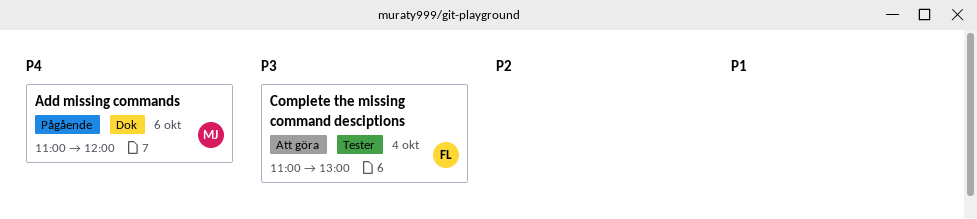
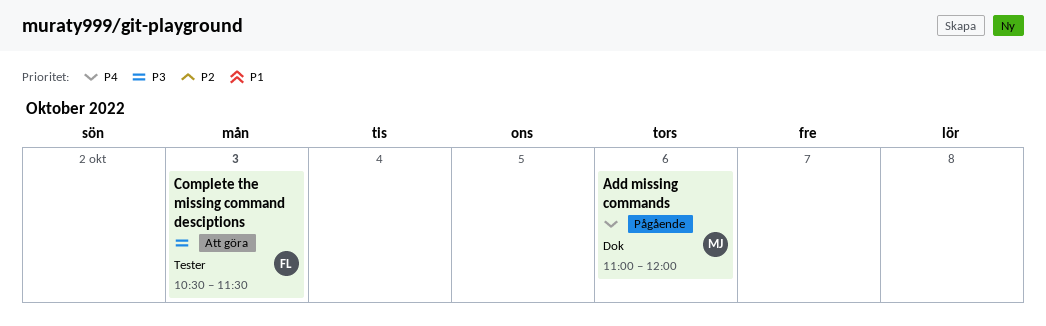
Complete the missing command desciptions, day: Oct 4 -> Oct 3
Complete the missing command desciptions, begins: 11:00 -> 10:30
Complete the missing command desciptions, ends: 13:00 -> 11:30

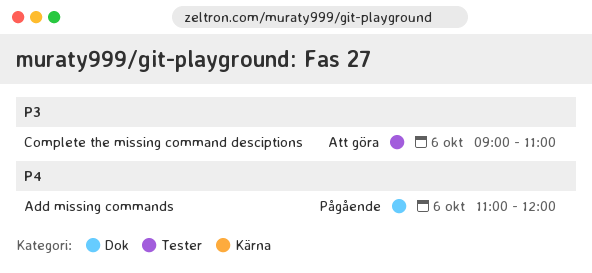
Complete the missing command desciptions, day: Oct 3 -> Oct 6
Complete the missing command desciptions, begins: 10:30 -> 09:00
Complete the missing command desciptions, ends: 11:30 -> 11:00

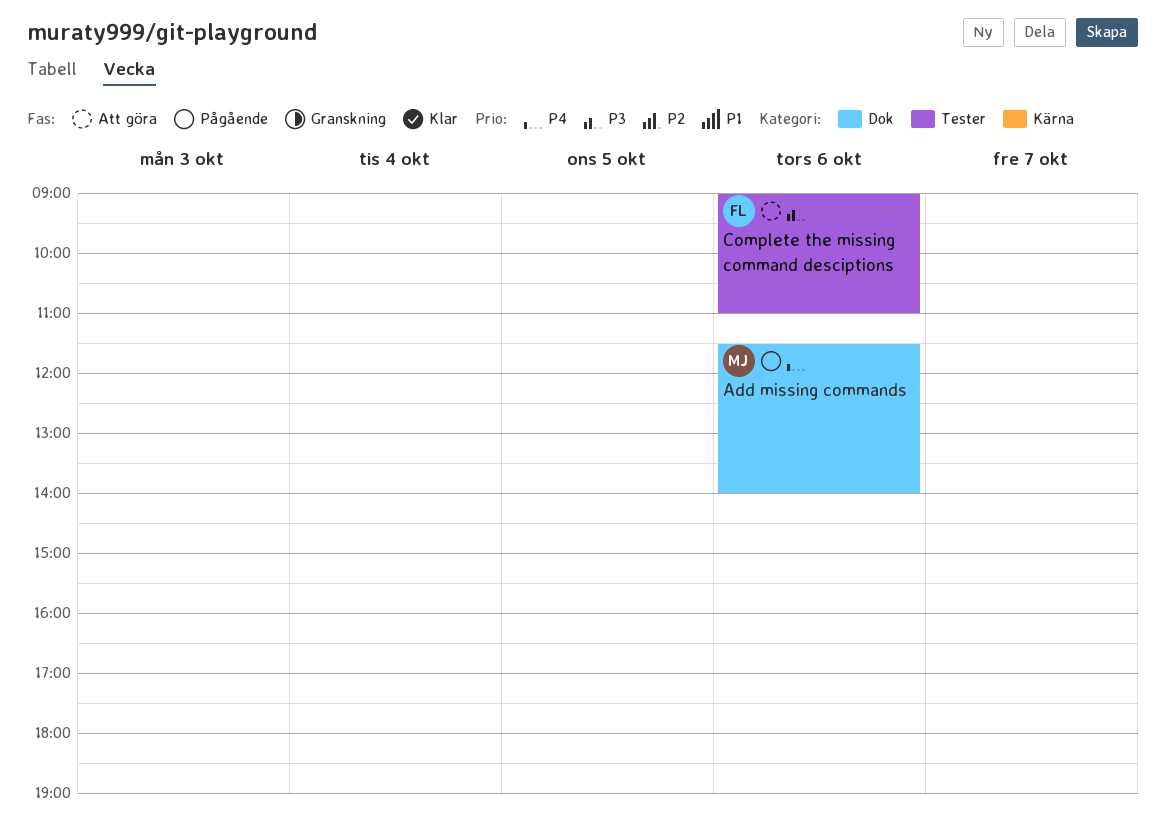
Add missing commands, begins: 11:00 -> 11:30
Add missing commands, ends: 12:00 -> 14:00

